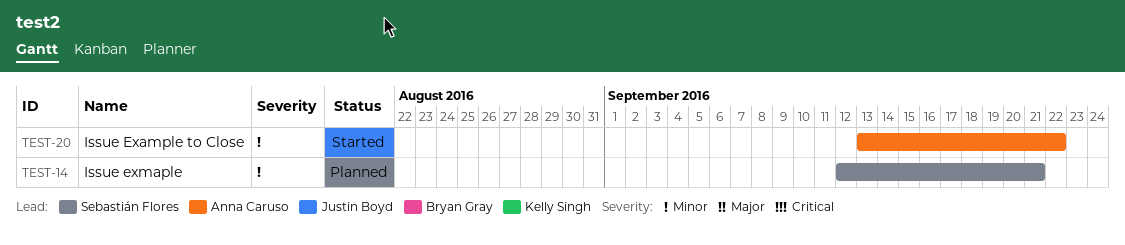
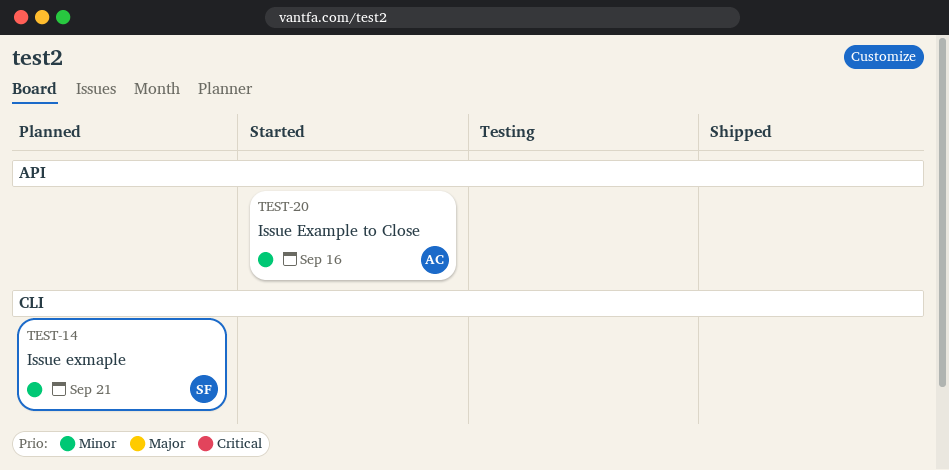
TEST-20, due: Sep 22 -> Sep 16

